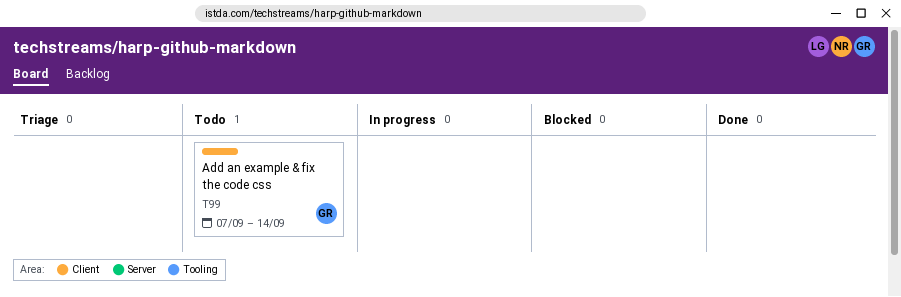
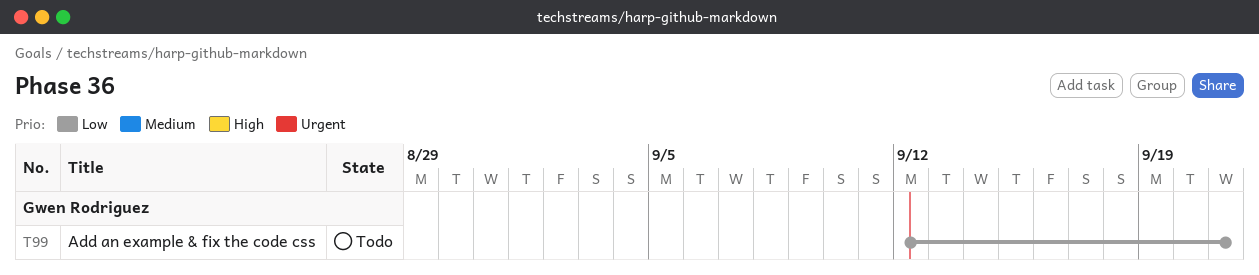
T99, start: Sep 7 -> Sep 12
T99, due: Sep 14 -> Sep 21

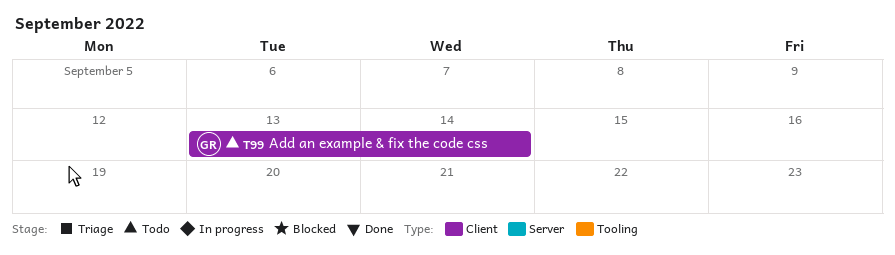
T99, start: Sep 12 -> Sep 13
T99, due: Sep 21 -> Sep 14

